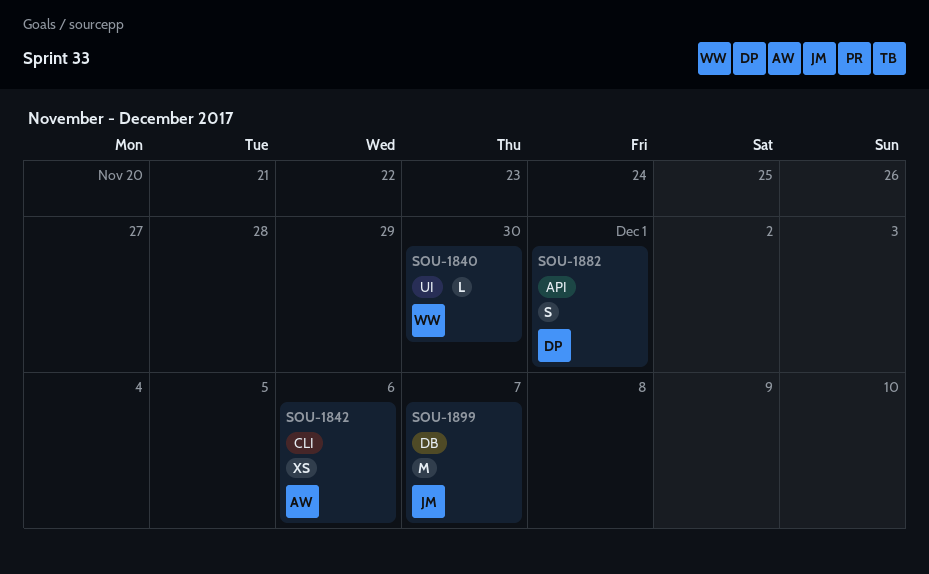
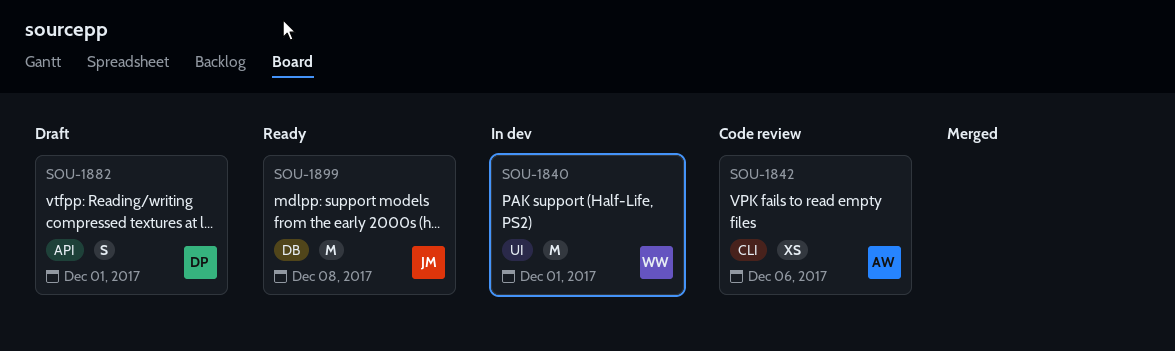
SOU-1840, estimate: L -> M
SOU-1840, due: Nov 30 -> Dec 1
SOU-1899, due: Dec 7 -> Dec 8

